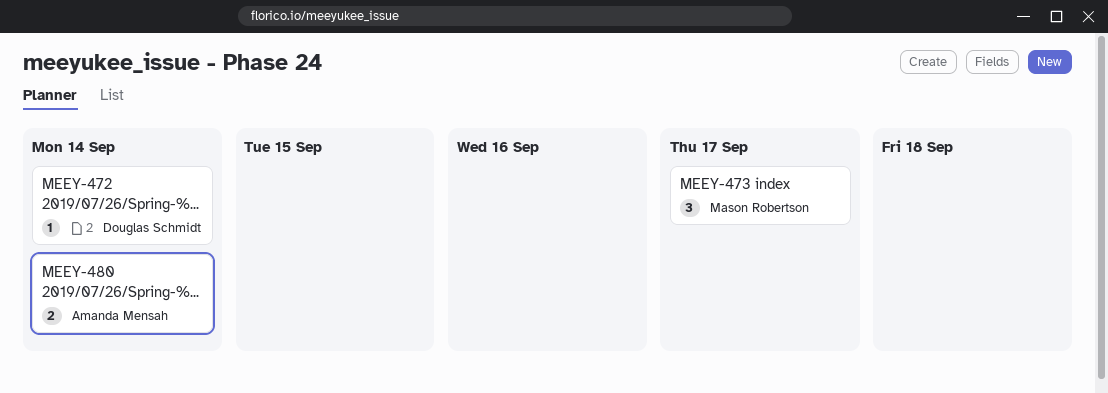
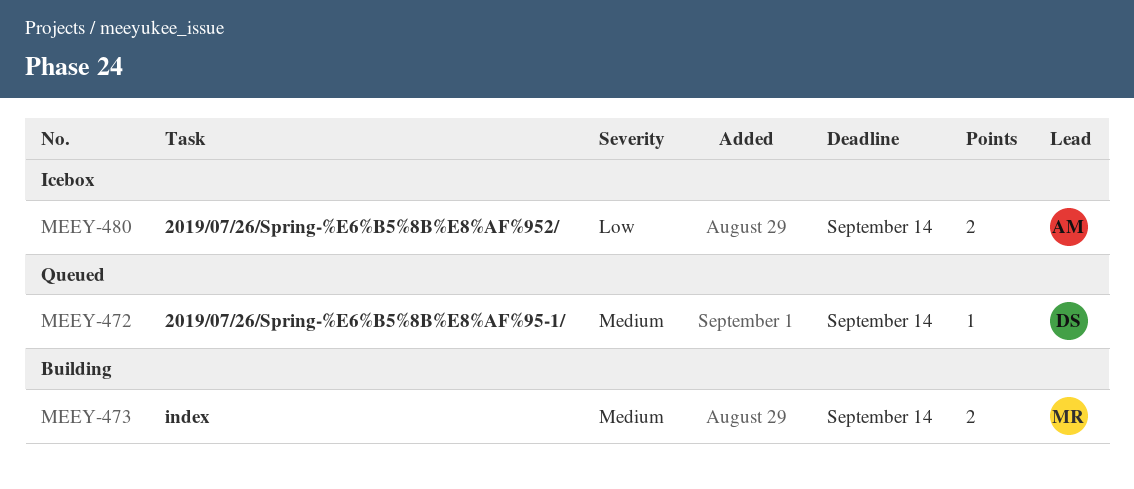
MEEY-473, estimate: 3 -> 2
MEEY-473, due: Sep 17 -> Sep 14

